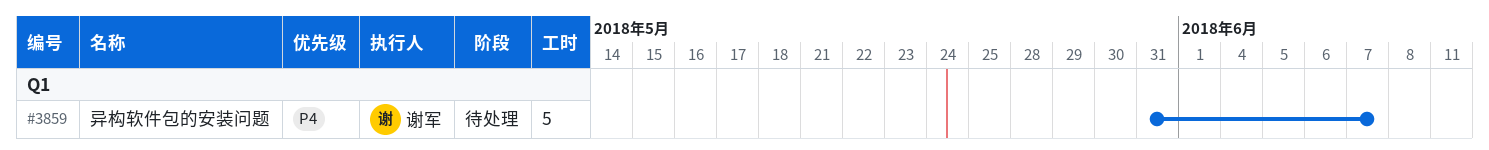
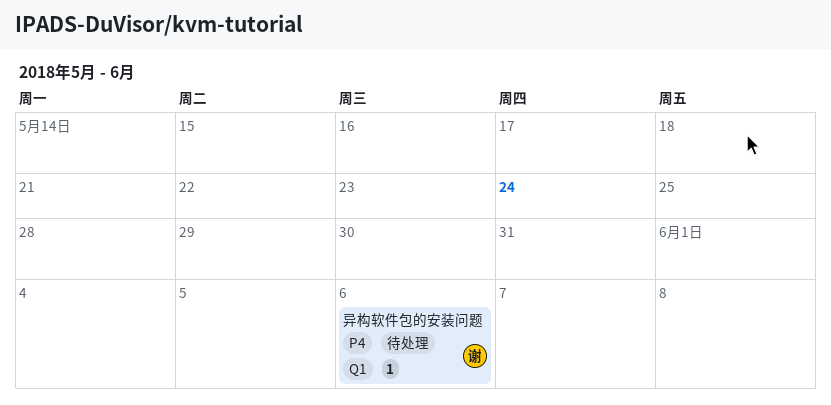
异构软件包的安装问题, estimate: 5 -> 1
异构软件包的安装问题, due: Jun 7 -> Jun 6

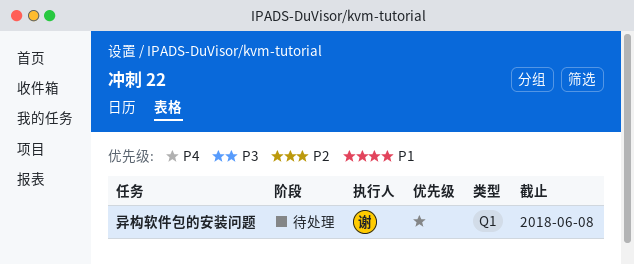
异构软件包的安装问题, due: Jun 6 -> Jun 8

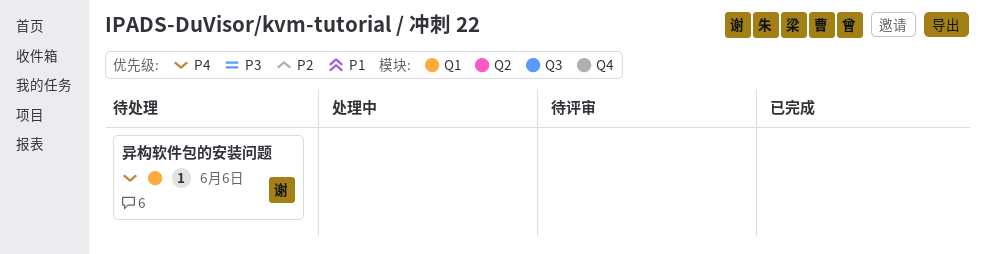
异构软件包的安装问题, due: Jun 8 -> Jun 6

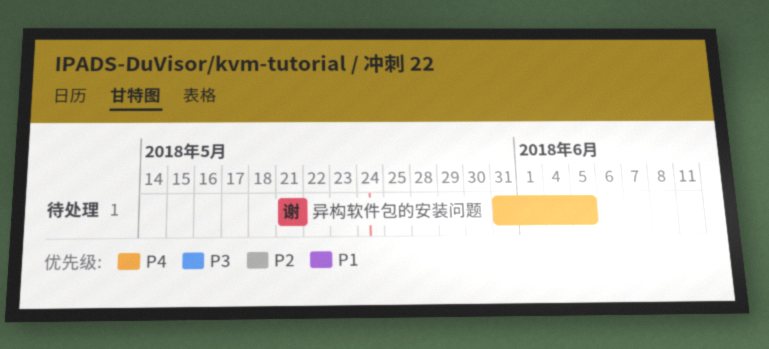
异构软件包的安装问题, due: Jun 6 -> Jun 5

